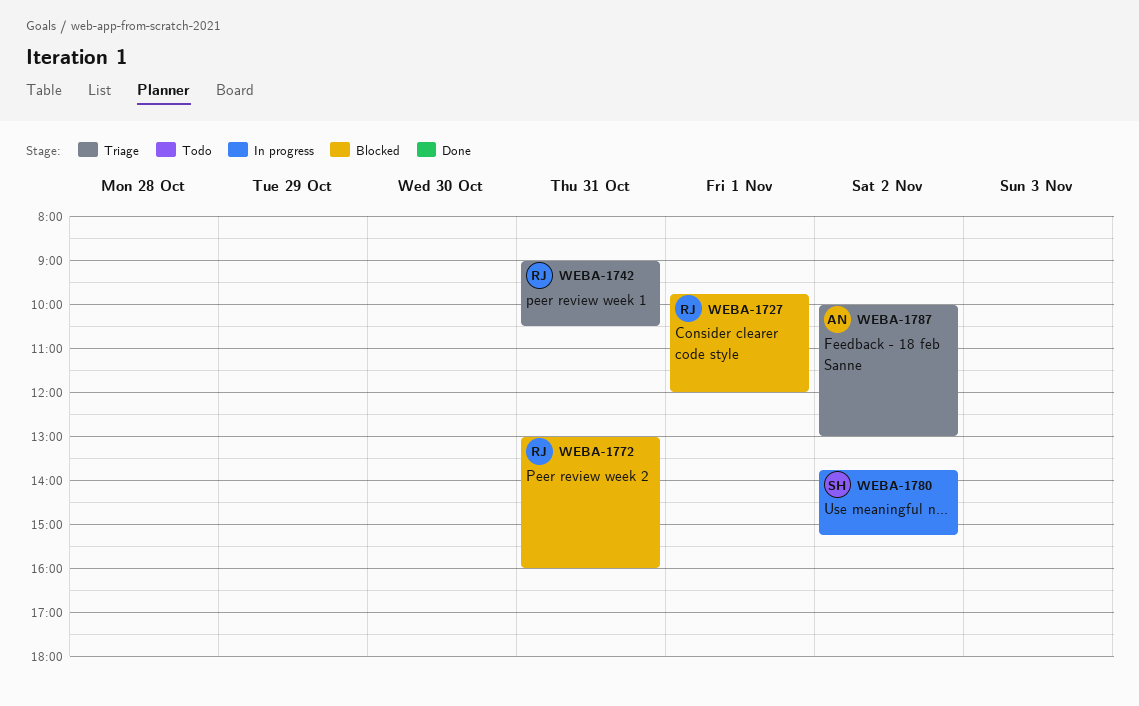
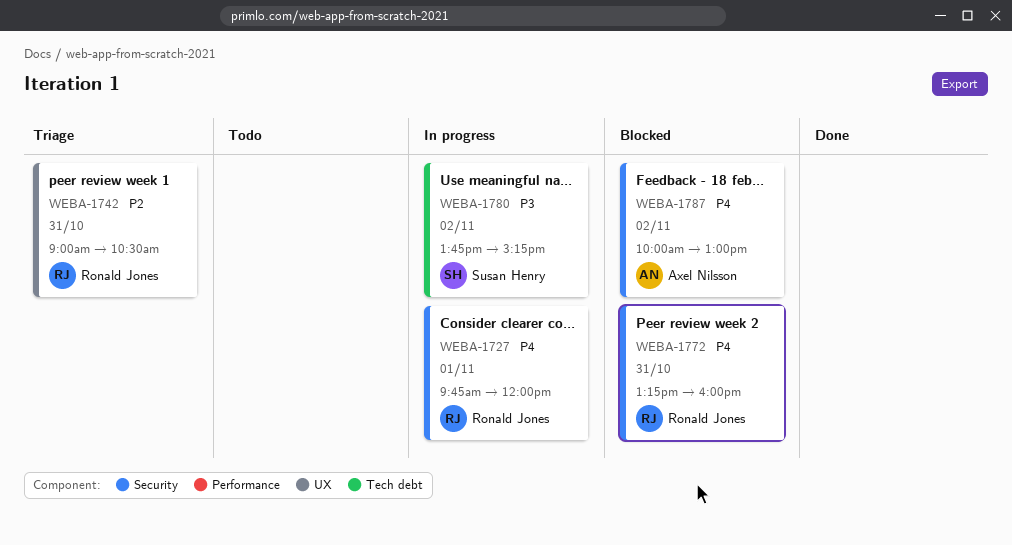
WEBA-1727, status: Blocked -> In progress
WEBA-1772, begins: 13:00 -> 13:15
WEBA-1787, status: Triage -> Blocked

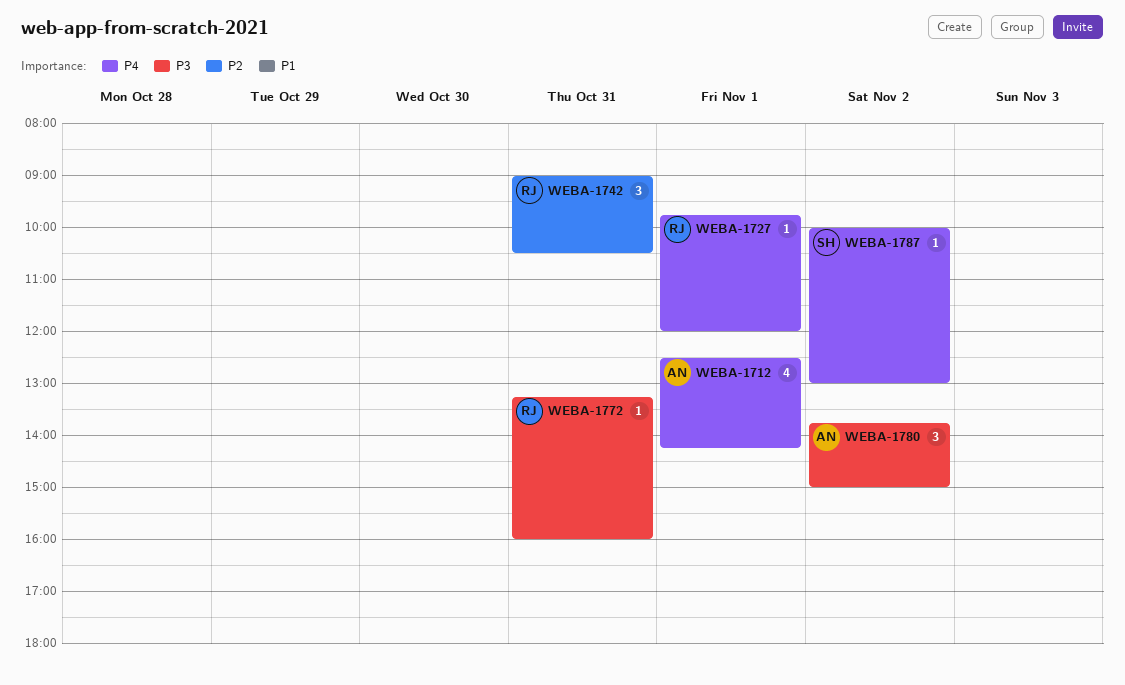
WEBA-1712: none -> present
WEBA-1772, priority: P4 -> P3
WEBA-1780, owner: Susan Henry -> Axel Nilsson
WEBA-1780, ends: 15:15 -> 15:00
WEBA-1787, owner: Axel Nilsson -> Susan Henry

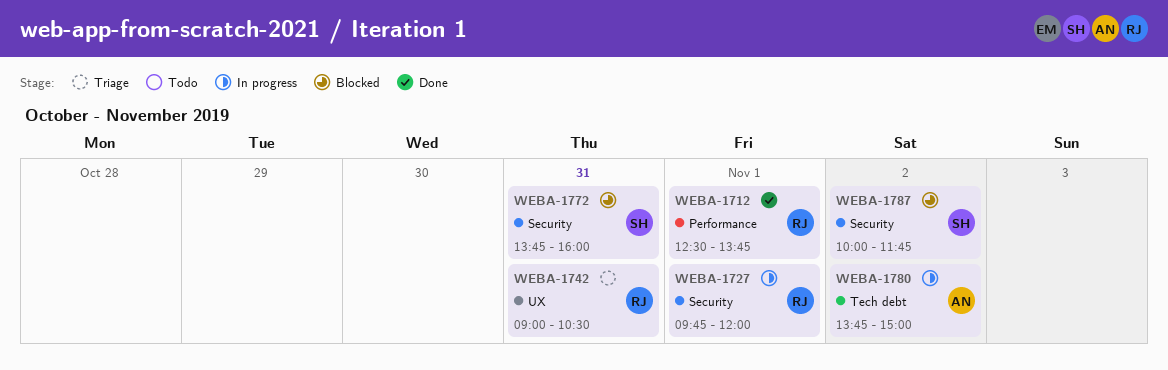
WEBA-1712, owner: AN -> RJ
WEBA-1712, ends: 14:15 -> 13:45
WEBA-1772, owner: RJ -> SH
WEBA-1772, begins: 13:15 -> 13:45
WEBA-1787, ends: 13:00 -> 11:45

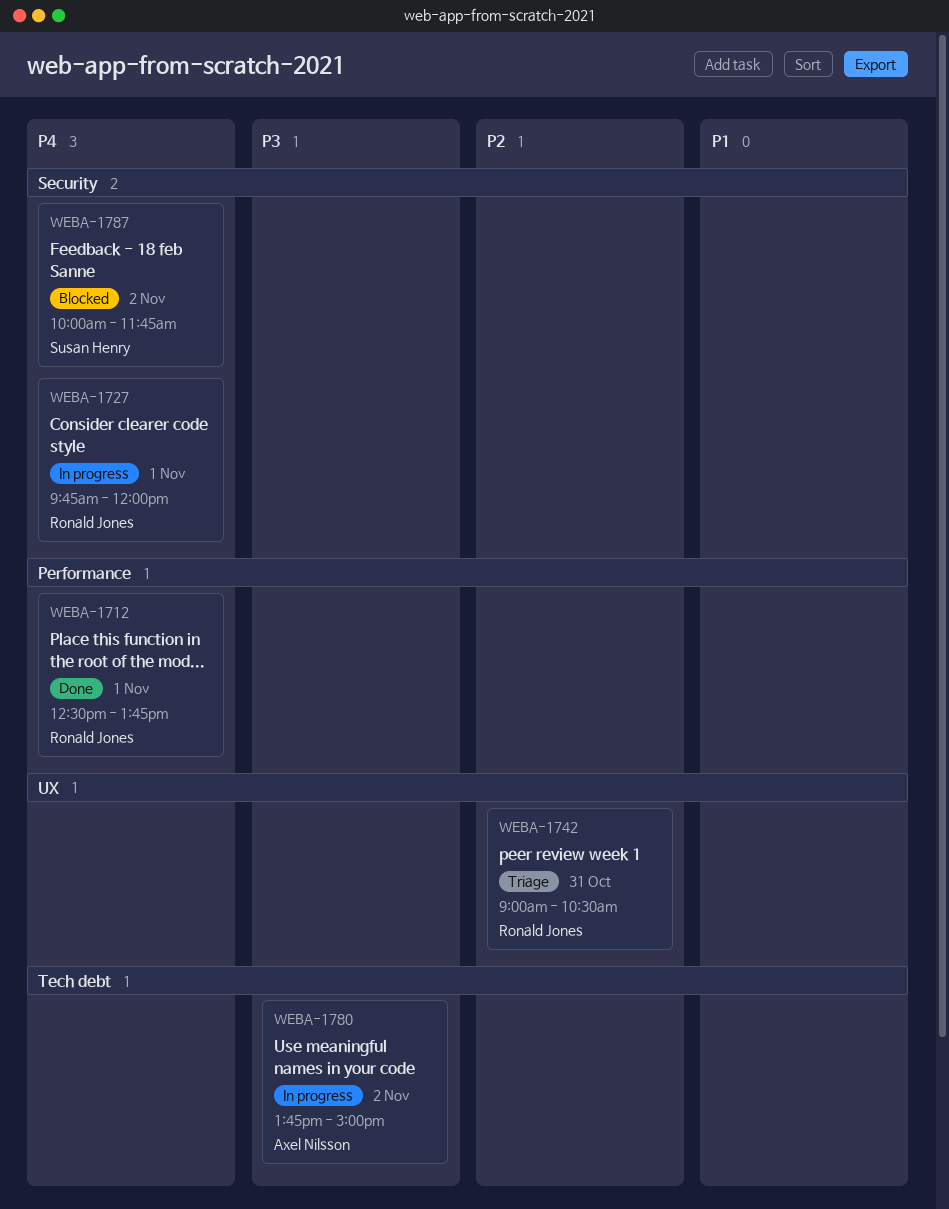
WEBA-1772: present -> none

